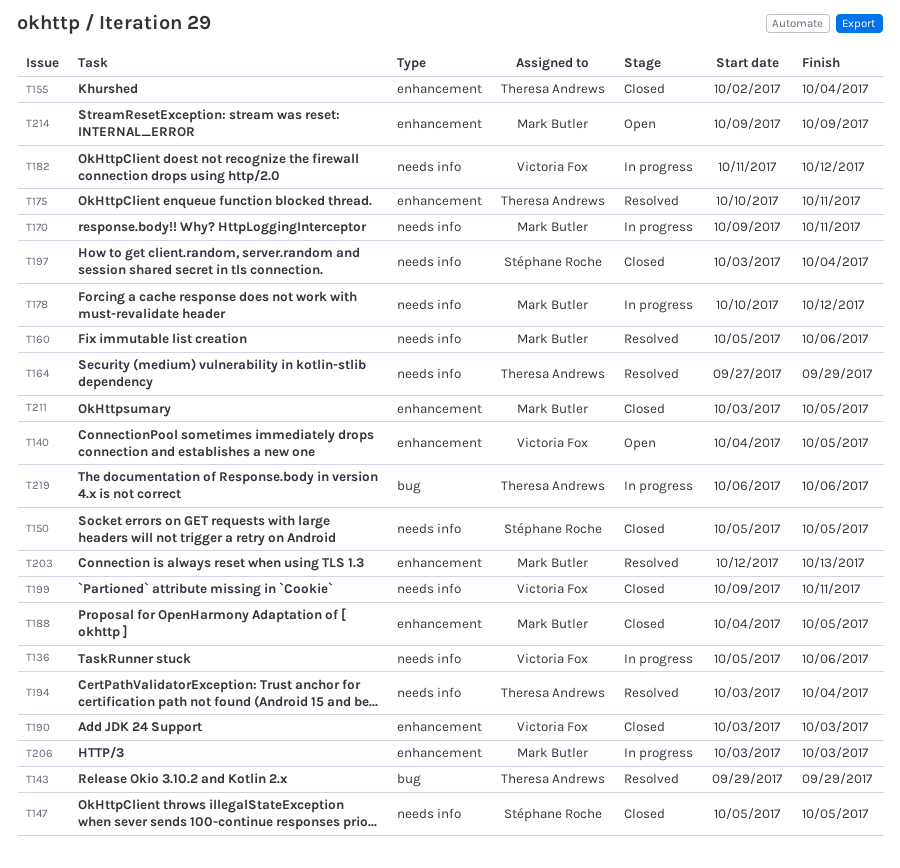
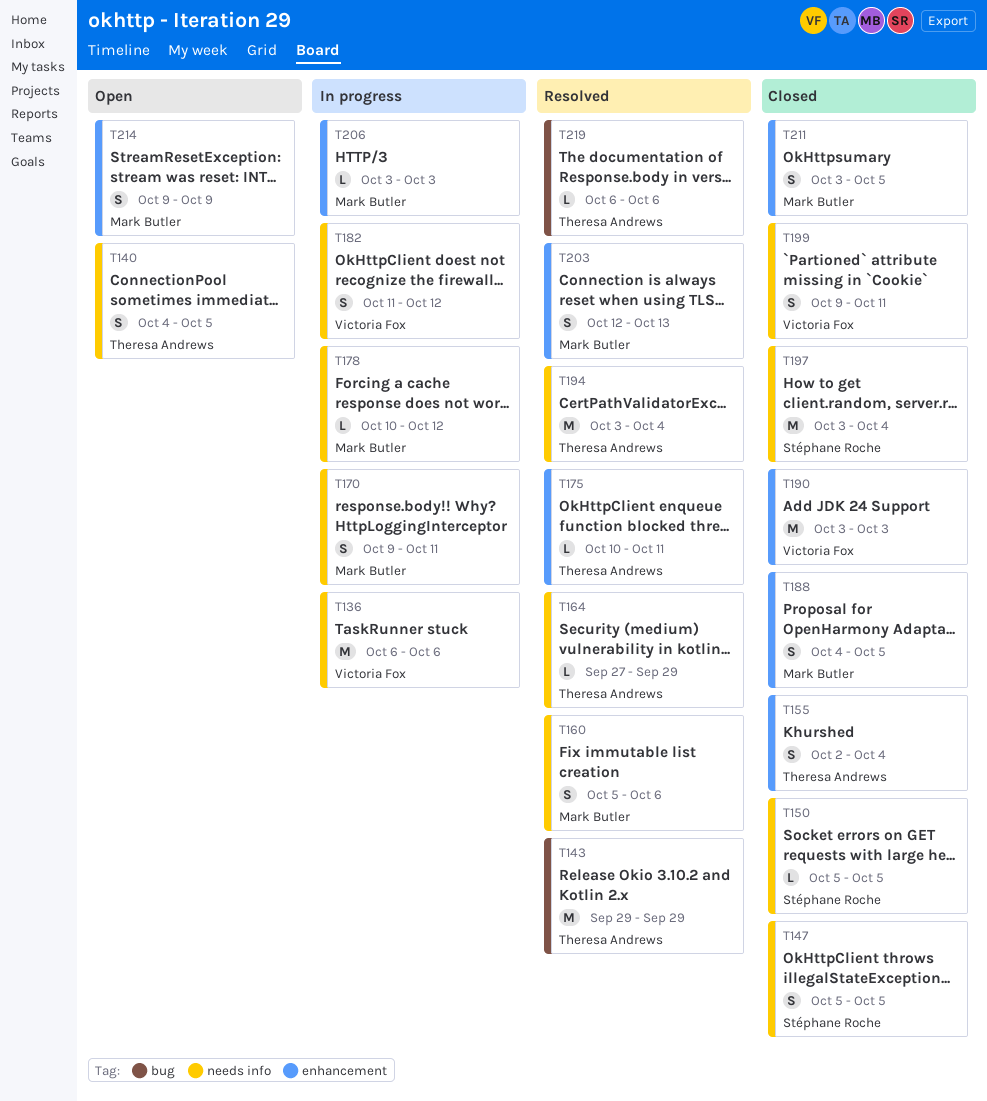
T136, start: Oct 5 -> Oct 6
T140, owner: Victoria Fox -> Theresa Andrews
T140, label: enhancement -> needs info
T219, status: In progress -> Resolved

